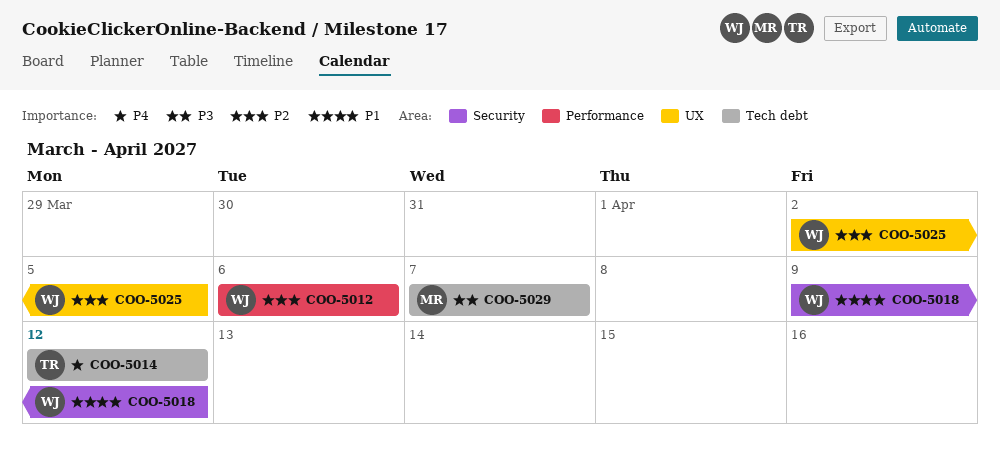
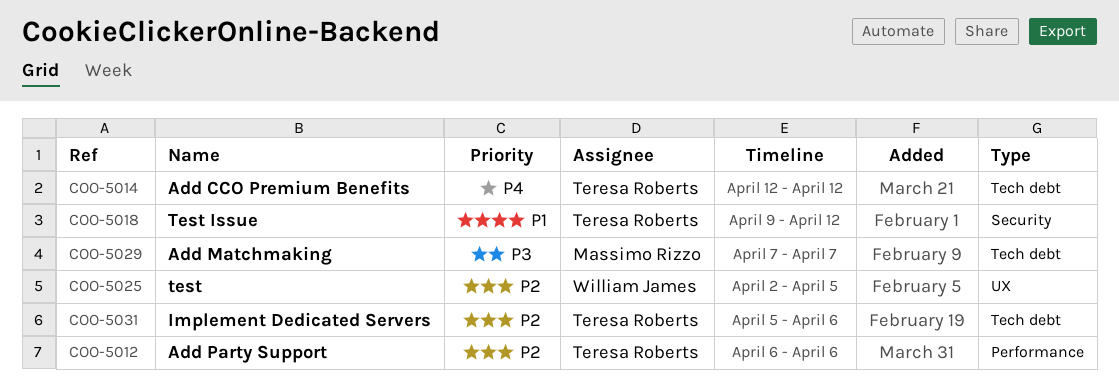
COO-5012, owner: William James -> Teresa Roberts
COO-5018, owner: William James -> Teresa Roberts
COO-5031: none -> present

